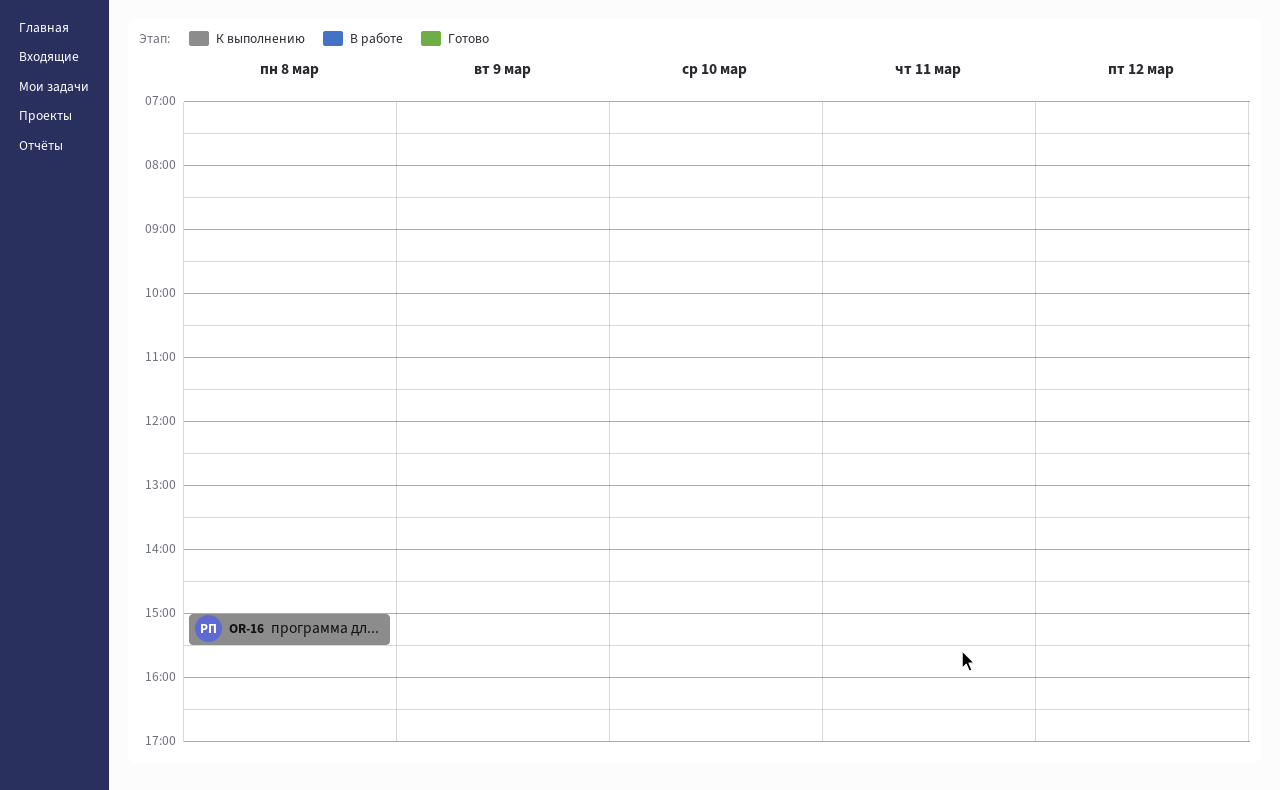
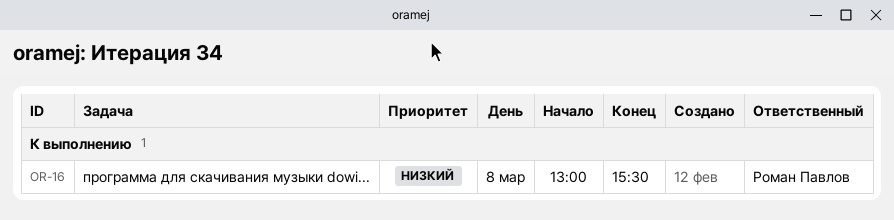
OR-16, begins: 15:00 -> 13:00

